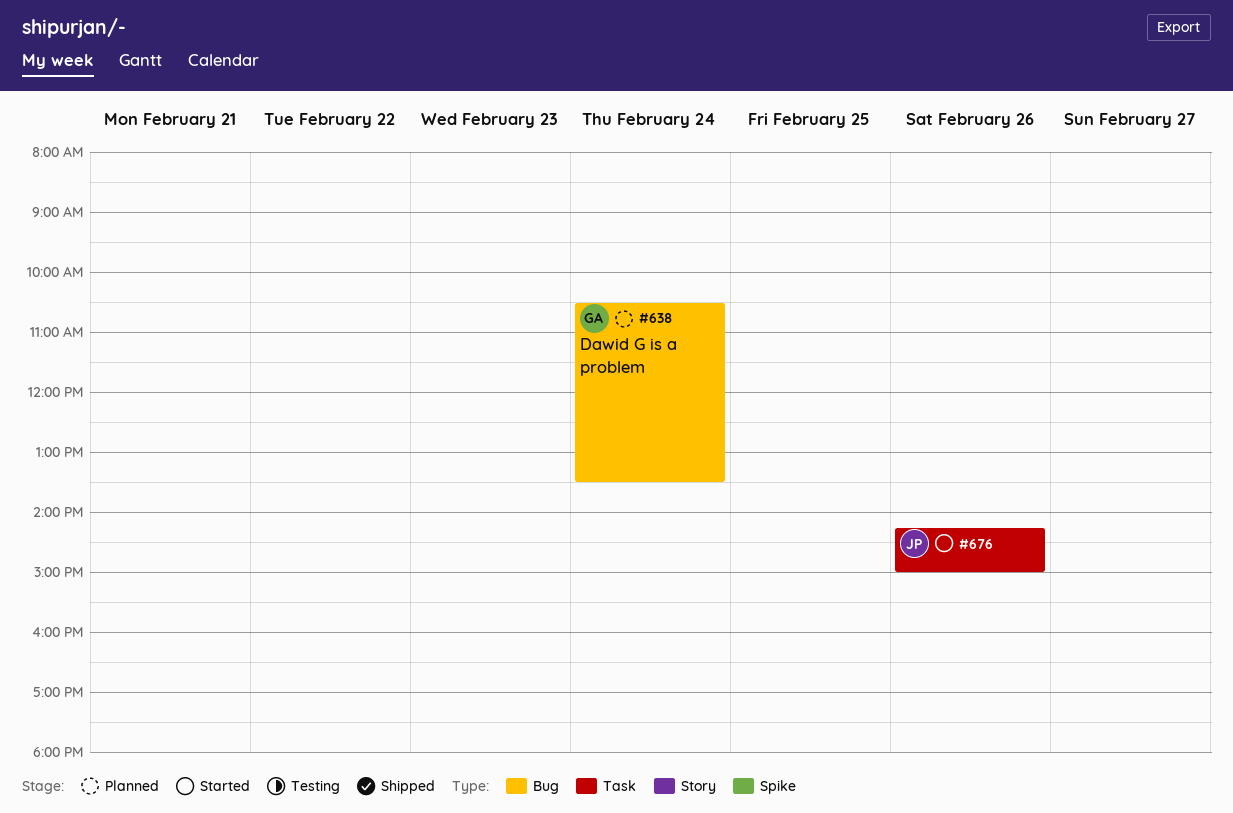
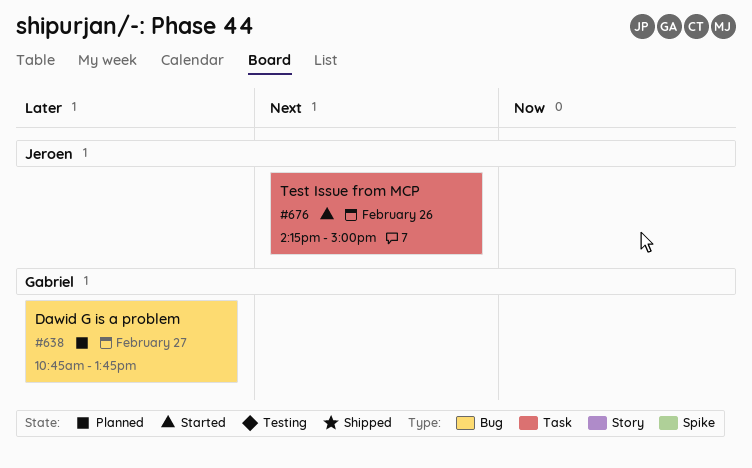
#638, day: Feb 24 -> Feb 27
#638, begins: 10:30 -> 10:45
#638, ends: 13:30 -> 13:45

